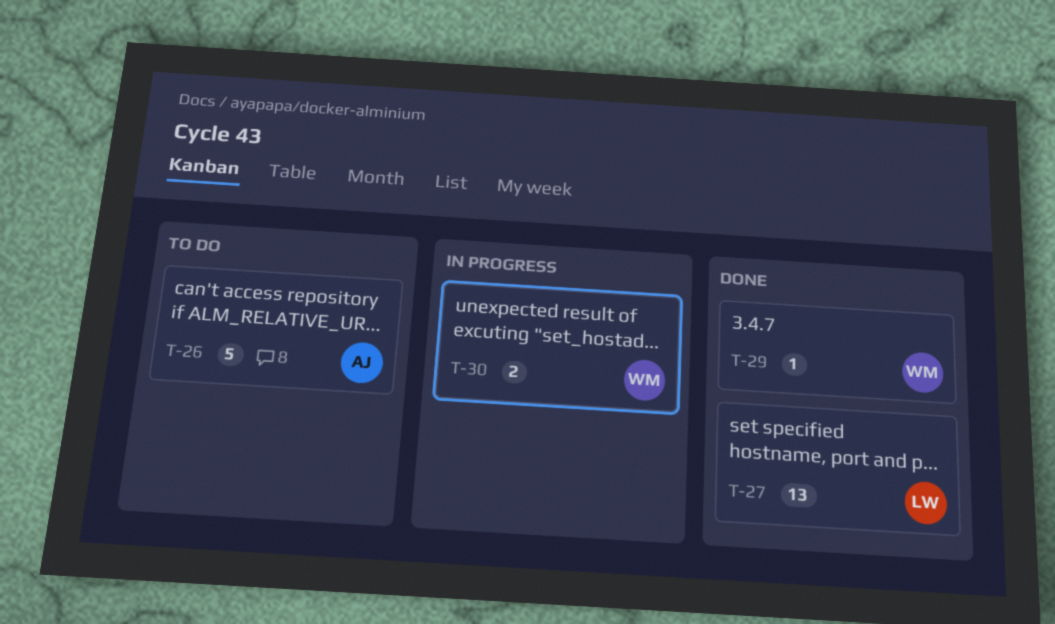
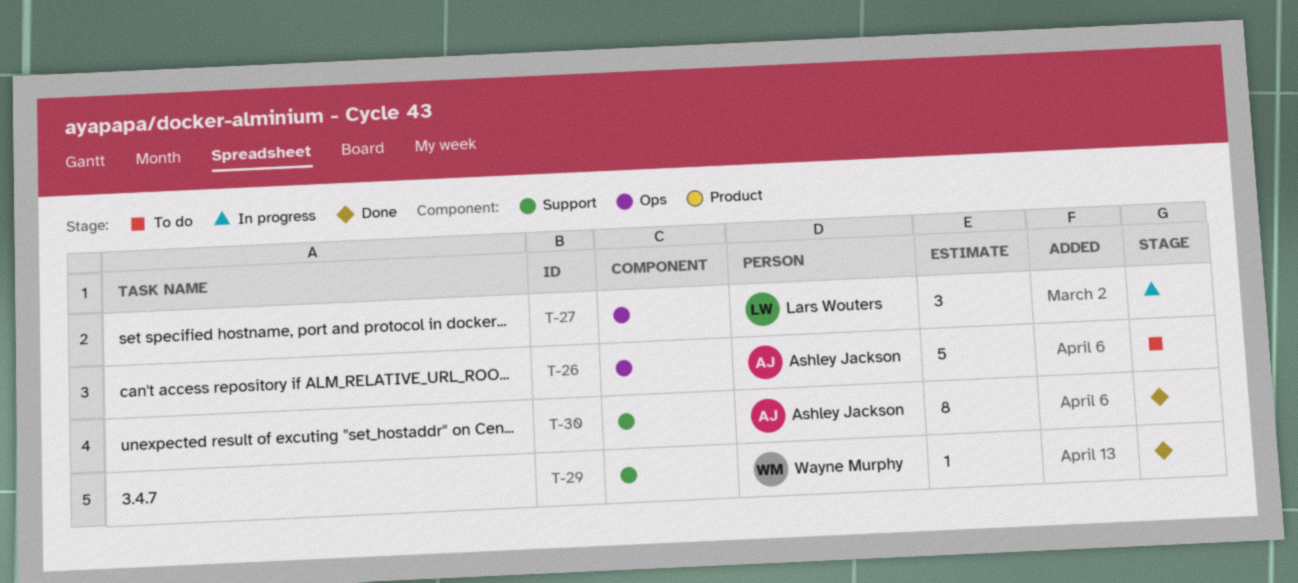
T-27, status: Done -> In progress
T-27, estimate: 13 -> 3
T-30, status: In progress -> Done
T-30, owner: Wayne Murphy -> Ashley Jackson
T-30, estimate: 2 -> 8

